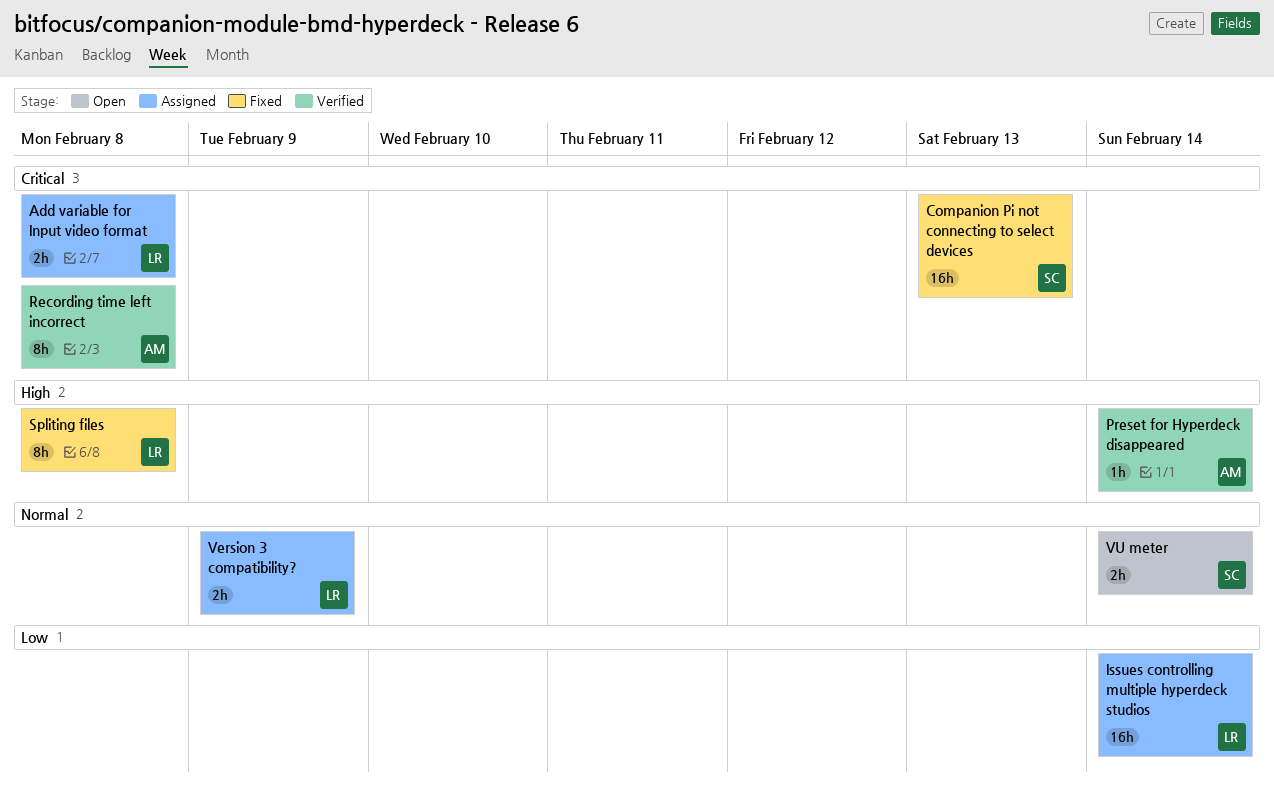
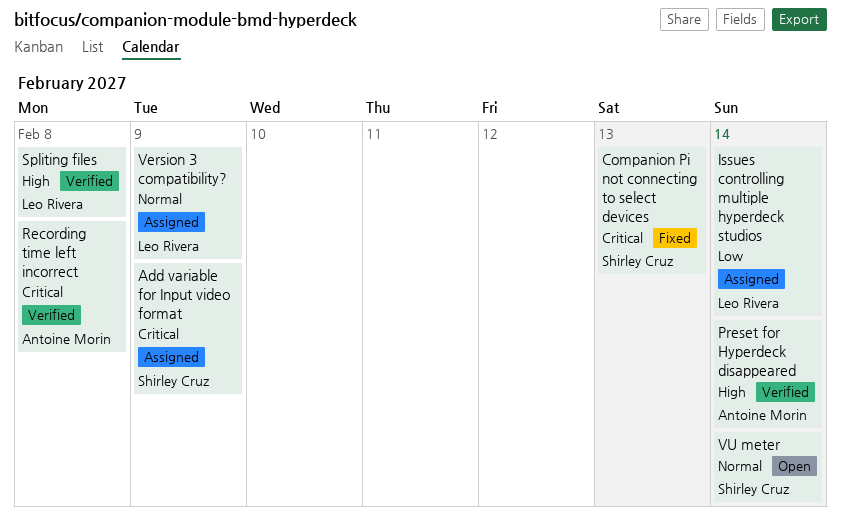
Add variable for Input video format, owner: Leo Rivera -> Shirley Cruz
Add variable for Input video format, due: Feb 8 -> Feb 9
Spliting files, status: Fixed -> Verified

